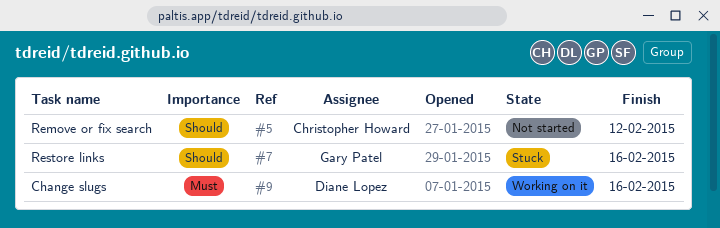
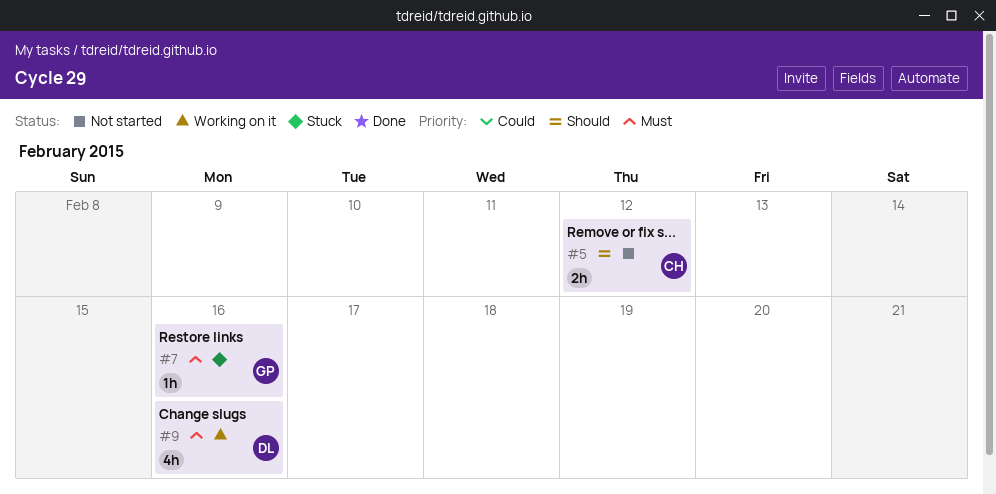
#7, priority: Should -> Must

